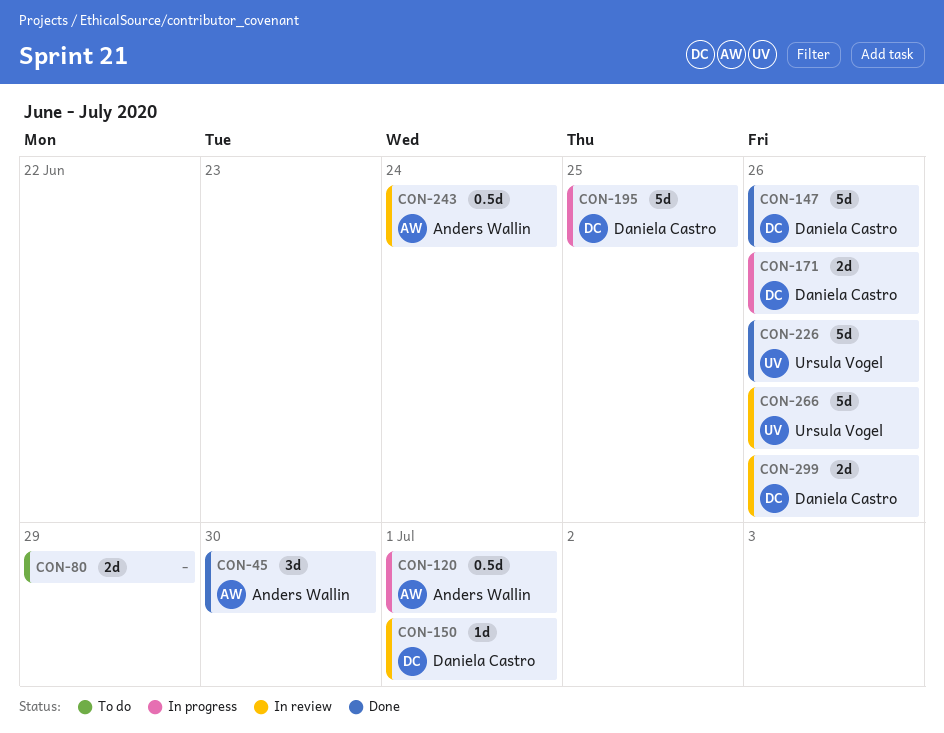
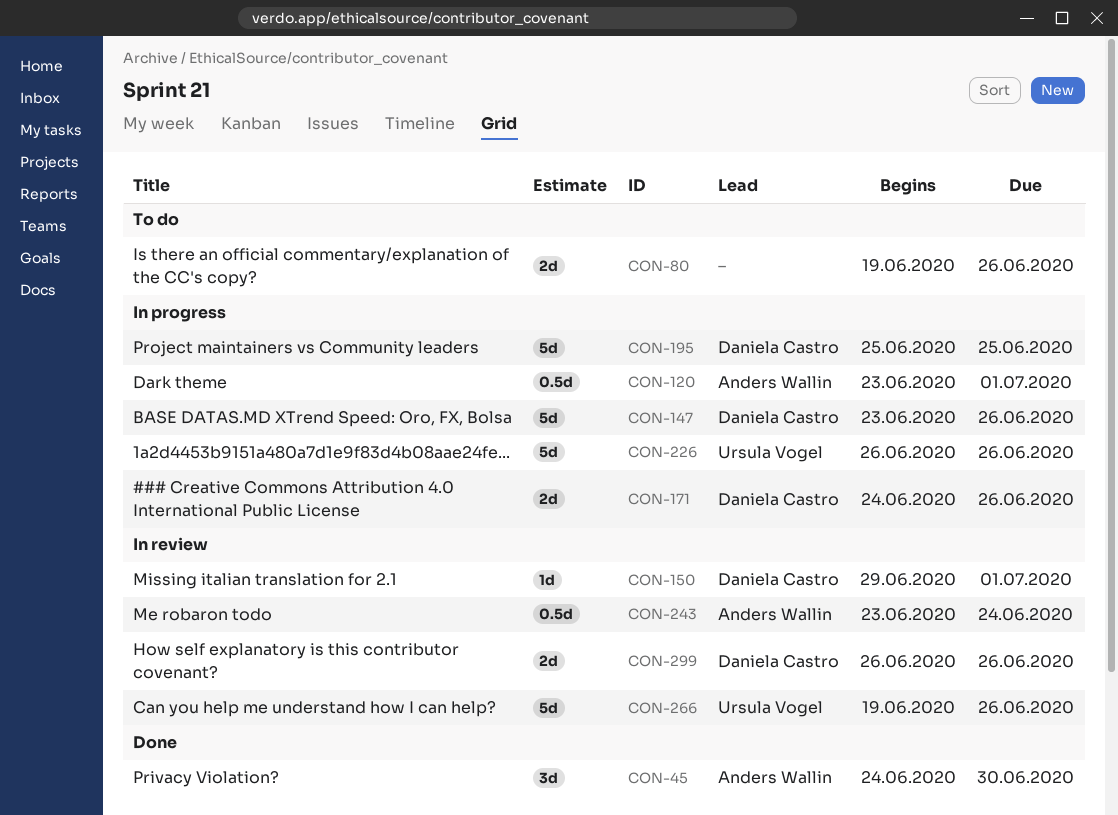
CON-80, due: Jun 29 -> Jun 26
CON-147, status: Done -> In progress
CON-226, status: Done -> In progress

